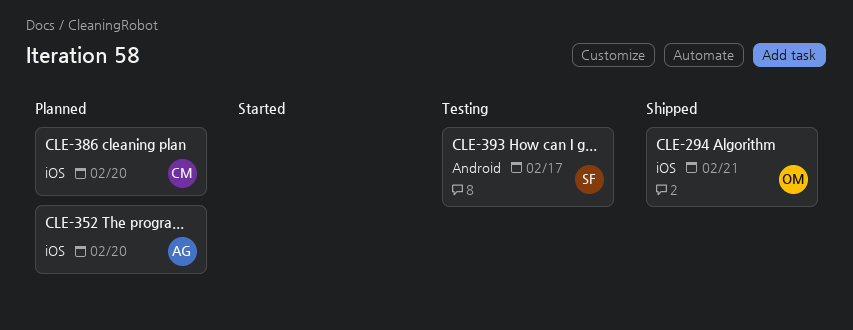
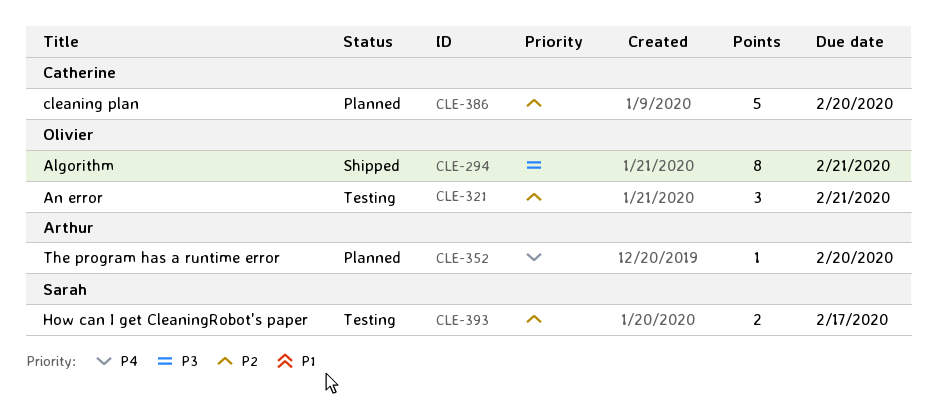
CLE-321: none -> present

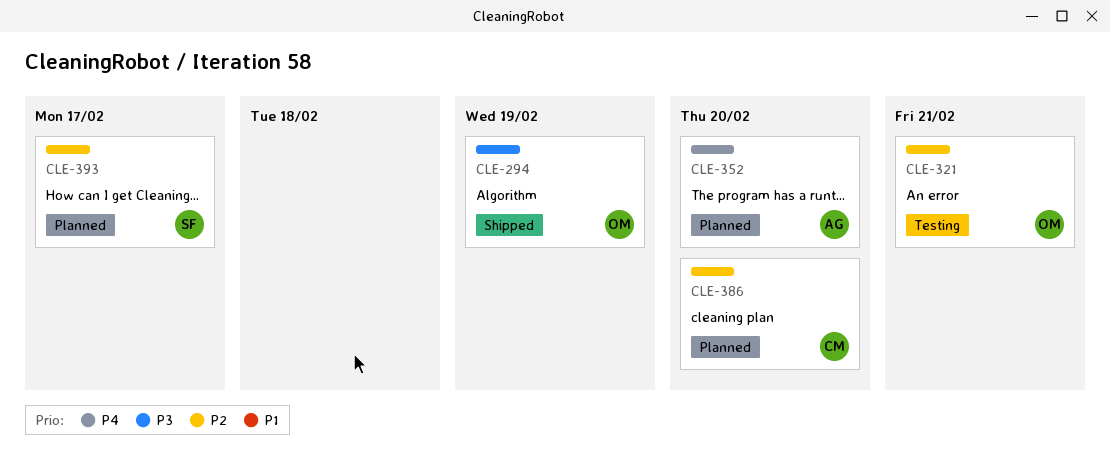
CLE-294, due: Feb 21 -> Feb 19
CLE-393, status: Testing -> Planned

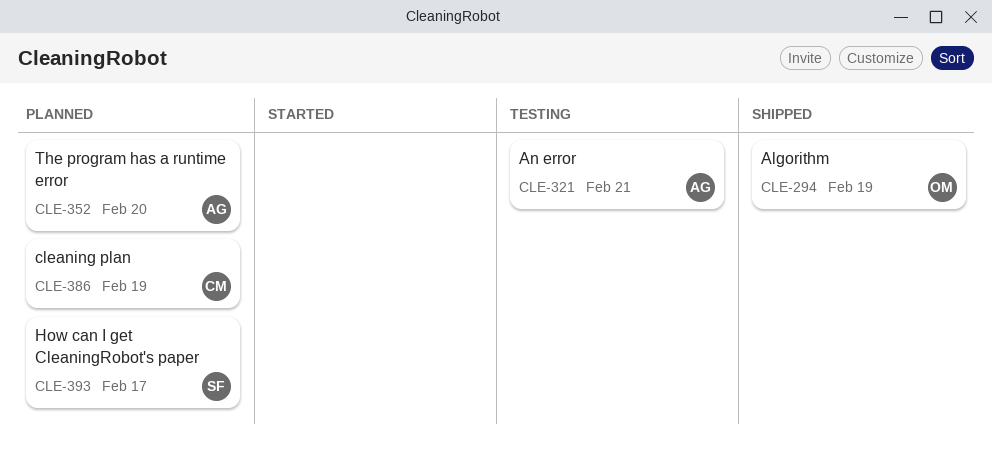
CLE-321, owner: OM -> AG
CLE-386, due: Feb 20 -> Feb 19

